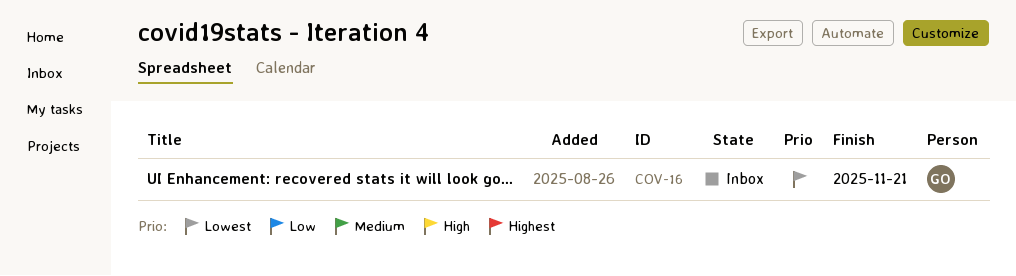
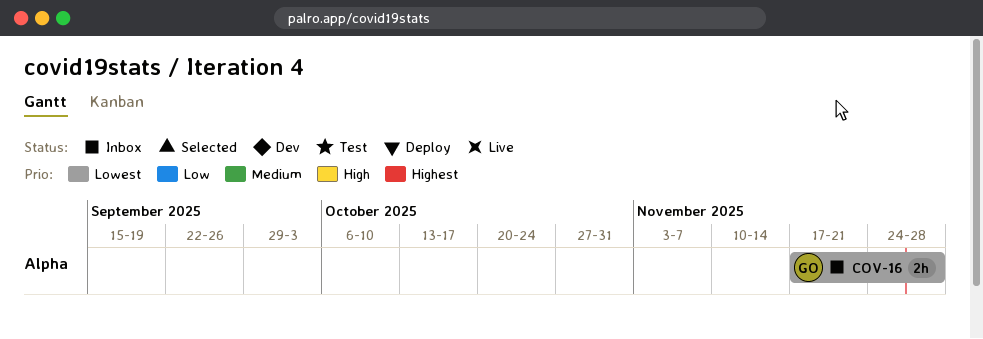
COV-16, due: Nov 21 -> Nov 28

